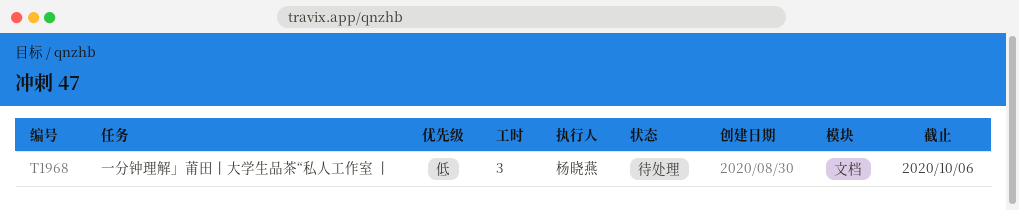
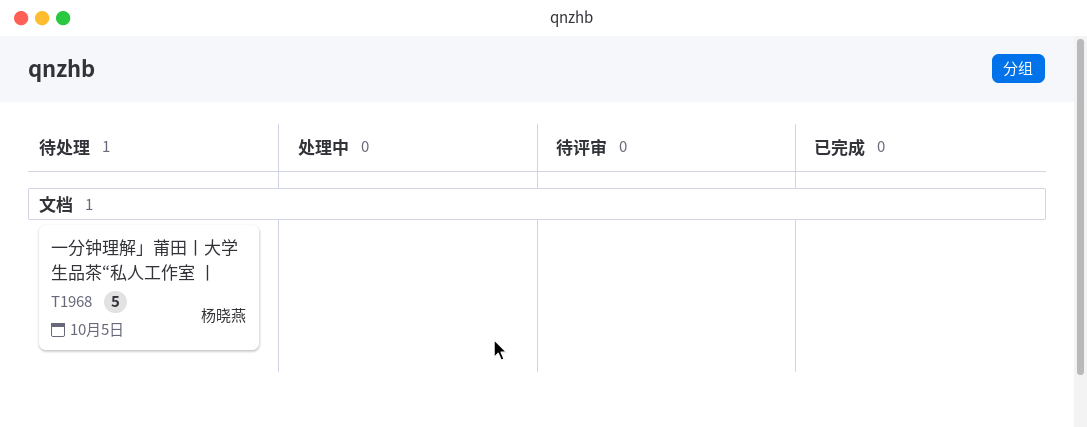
T1968, estimate: 3 -> 5
T1968, due: Oct 6 -> Oct 5

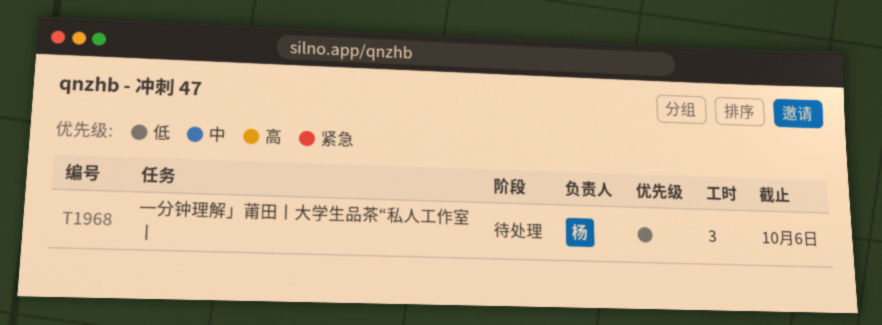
T1968, estimate: 5 -> 3
T1968, due: Oct 5 -> Oct 6

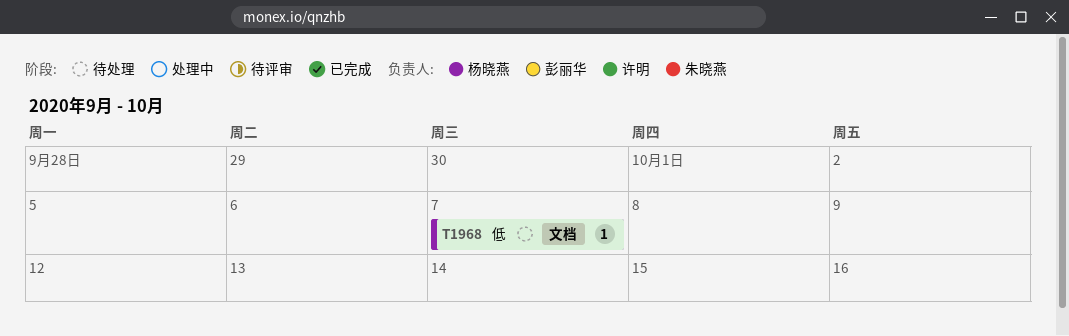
T1968, estimate: 3 -> 1
T1968, due: Oct 6 -> Oct 7

